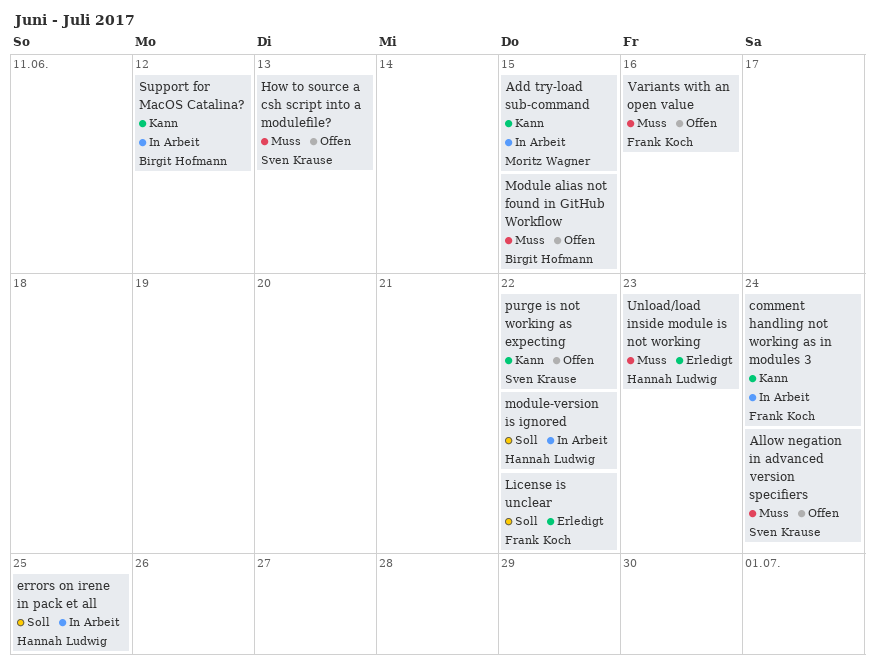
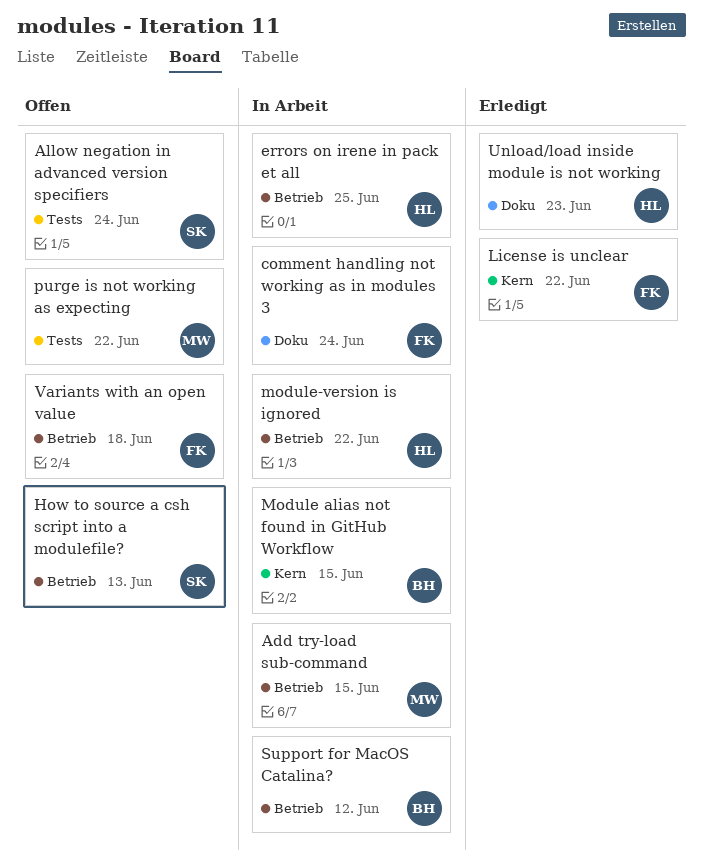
Module alias not found in GitHub Workflow, status: Offen -> In Arbeit
purge is not working as expecting, owner: Sven Krause -> Moritz Wagner
Variants with an open value, due: Jun 16 -> Jun 18

